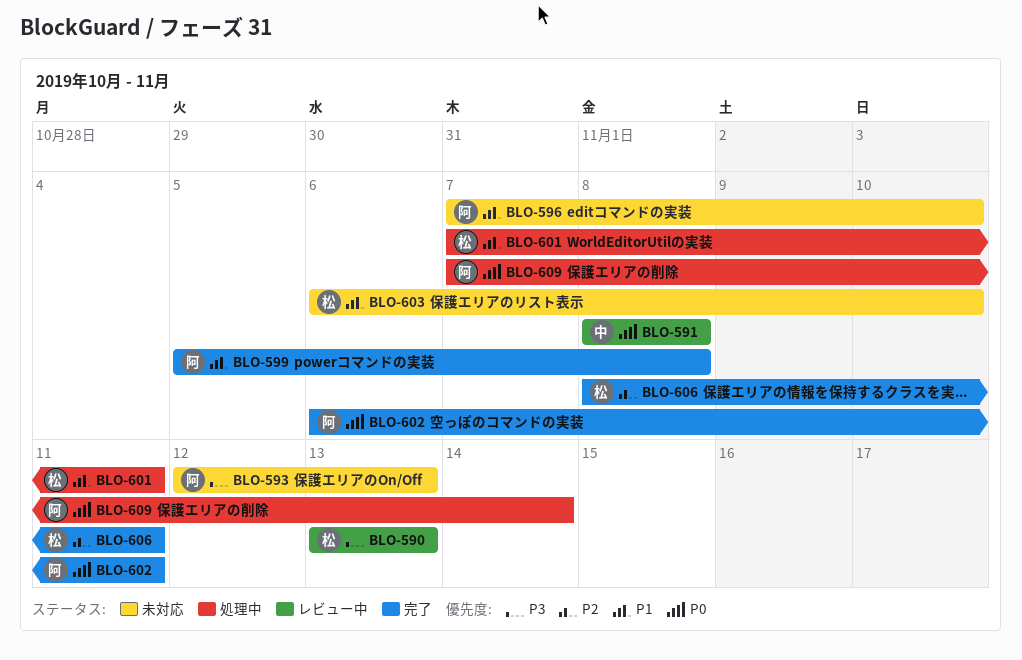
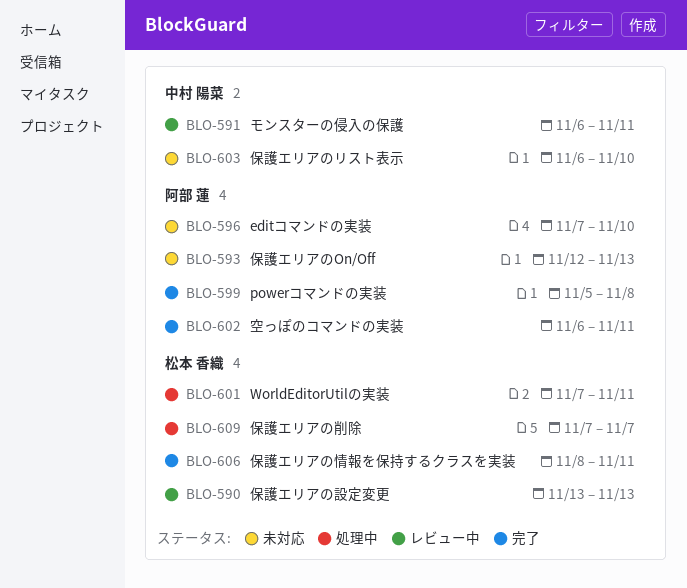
BLO-591, start: Nov 8 -> Nov 6
BLO-591, due: Nov 8 -> Nov 11
BLO-603, owner: 松本 香織 -> 中村 陽菜
BLO-609, owner: 阿部 蓮 -> 松本 香織
BLO-609, due: Nov 14 -> Nov 7

